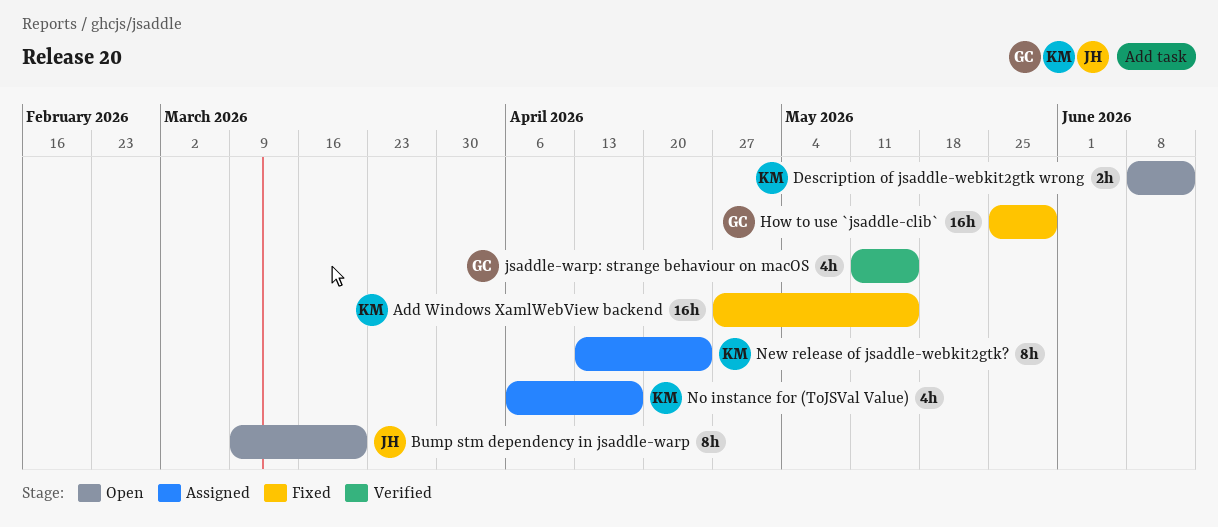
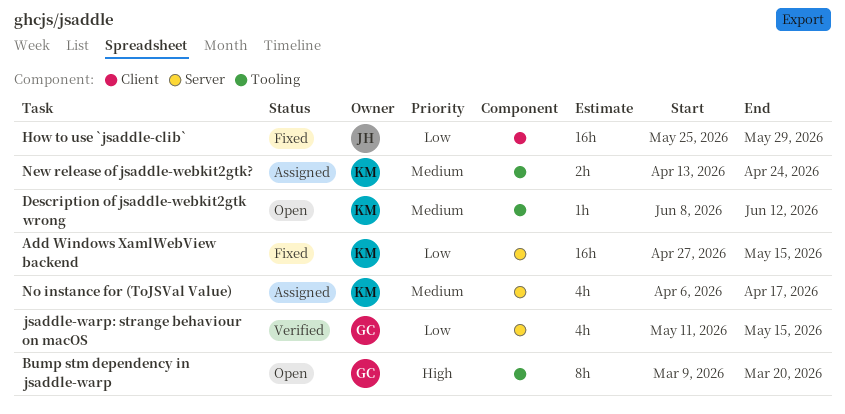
Bump stm dependency in jsaddle-warp, owner: JH -> GC
Description of jsaddle-webkit2gtk wrong, estimate: 2h -> 1h
How to use `jsaddle-clib`, owner: GC -> JH
New release of jsaddle-webkit2gtk?, estimate: 8h -> 2h

